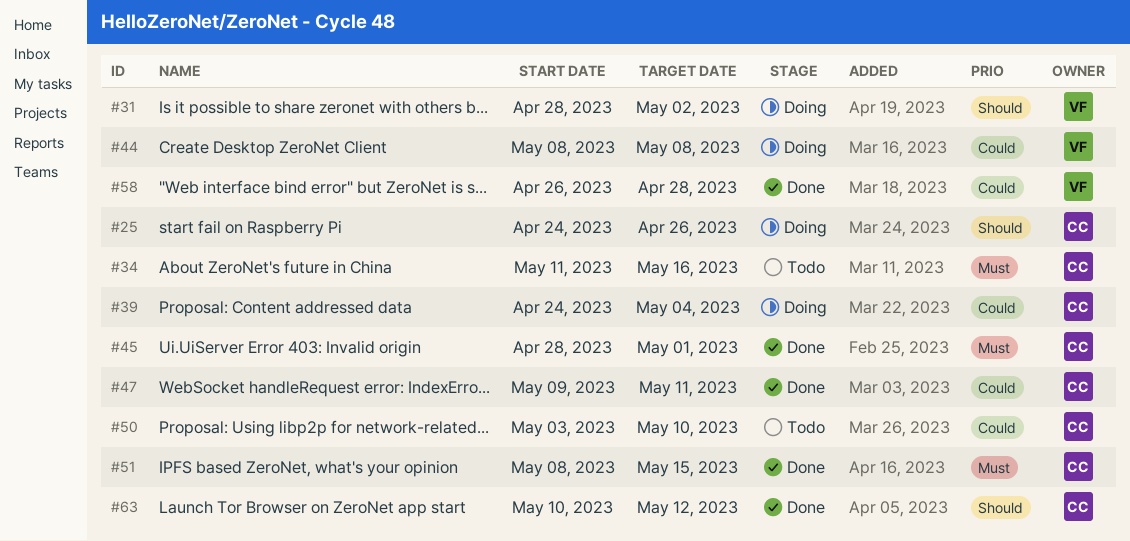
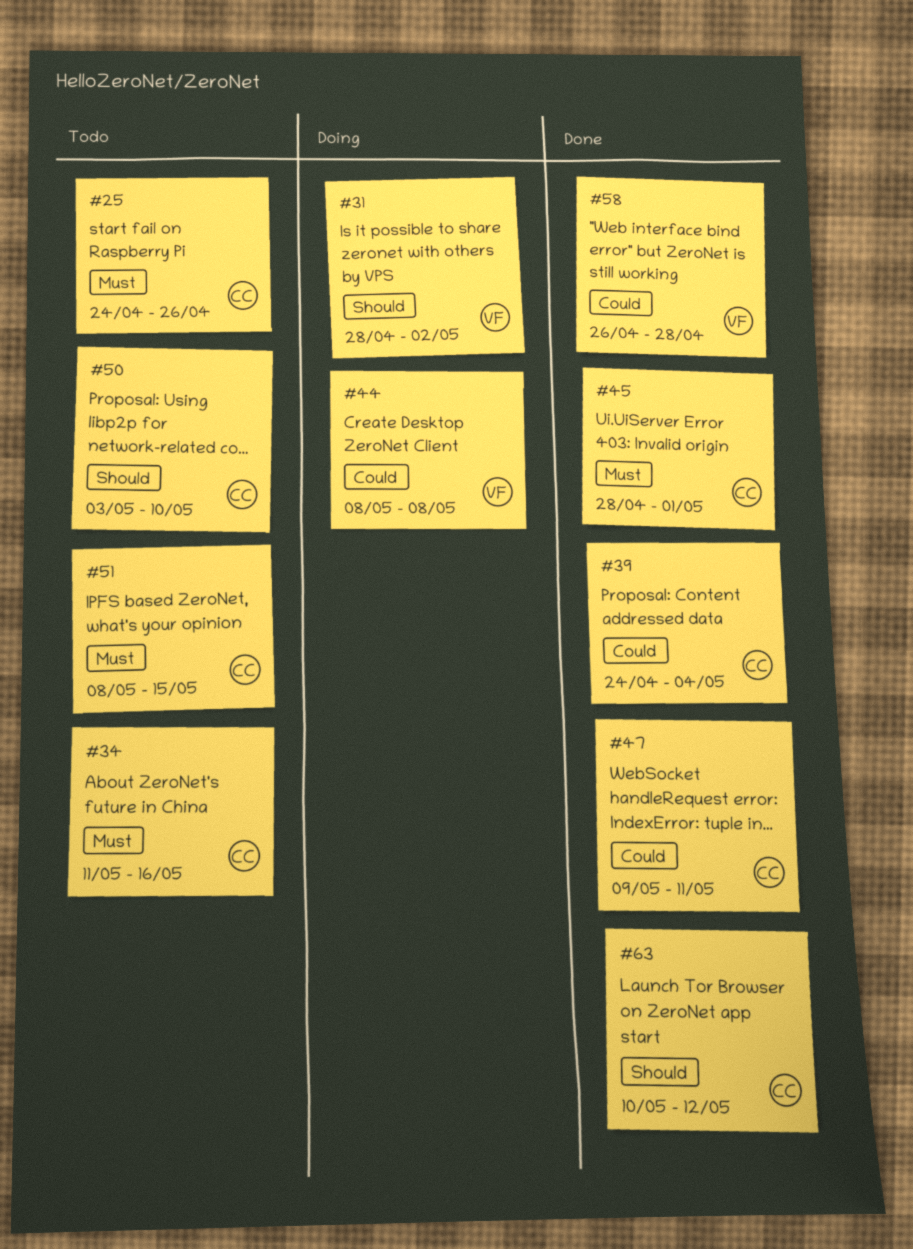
#25, status: Doing -> Todo
#25, priority: Should -> Must
#39, status: Doing -> Done
#50, priority: Could -> Should
#51, status: Done -> Todo

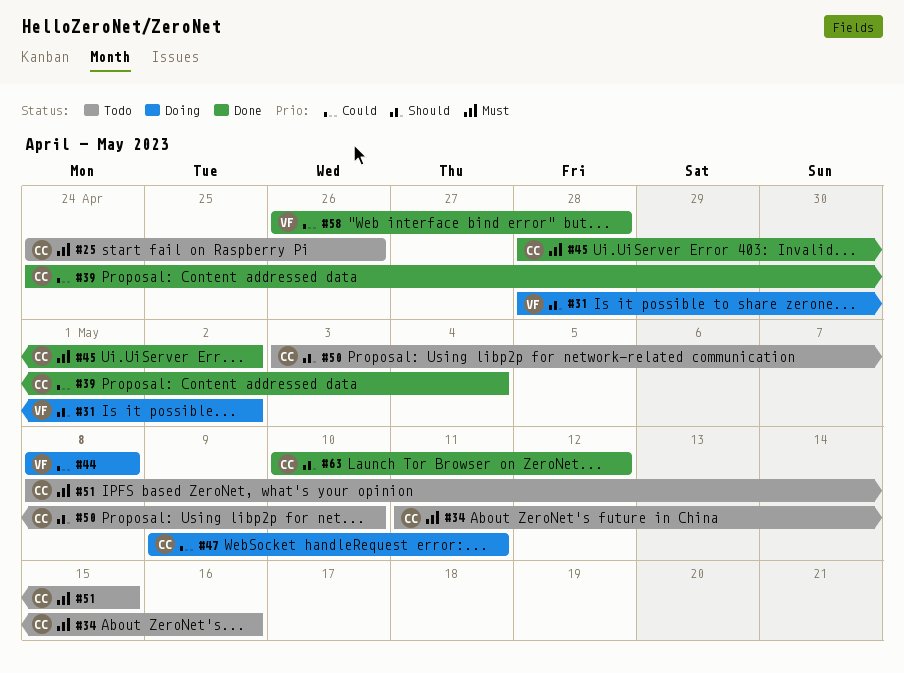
#45, due: May 1 -> May 2
#47, status: Done -> Doing

